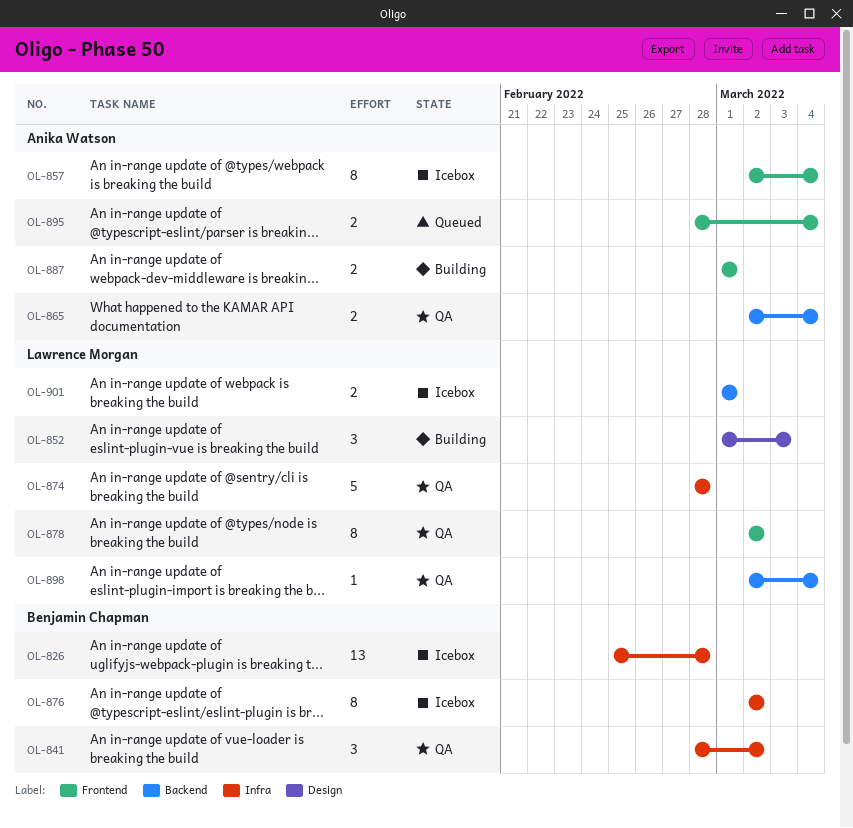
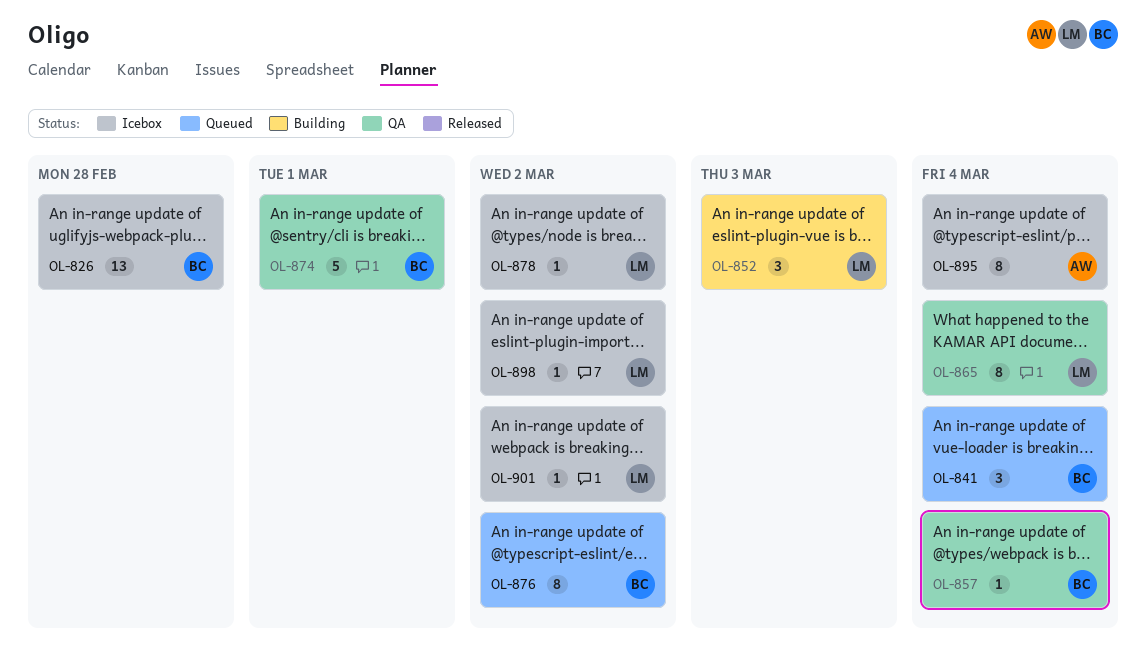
OL-841, status: QA -> Queued
OL-841, due: Mar 2 -> Mar 4
OL-857, status: Icebox -> QA
OL-857, owner: Anika Watson -> Benjamin Chapman
OL-857, estimate: 8 -> 1
OL-865, owner: Anika Watson -> Lawrence Morgan
OL-865, estimate: 2 -> 8
OL-874, owner: Lawrence Morgan -> Benjamin Chapman
OL-874, due: Feb 28 -> Mar 1
OL-876, status: Icebox -> Queued
OL-878, status: QA -> Icebox
OL-878, estimate: 8 -> 1
OL-887: present -> none
OL-895, status: Queued -> Icebox
OL-895, estimate: 2 -> 8
OL-898, status: QA -> Icebox
OL-898, due: Mar 4 -> Mar 2
OL-901, estimate: 2 -> 1
OL-901, due: Mar 1 -> Mar 2

